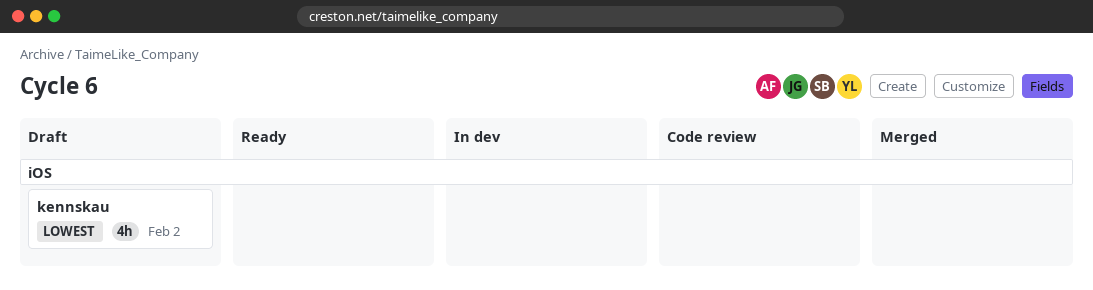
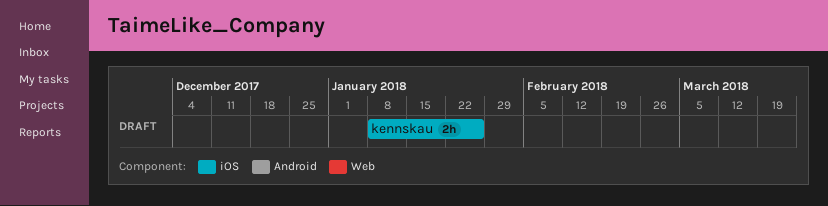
kennskau, estimate: 4h -> 2h
kennskau, due: Feb 2 -> Jan 26

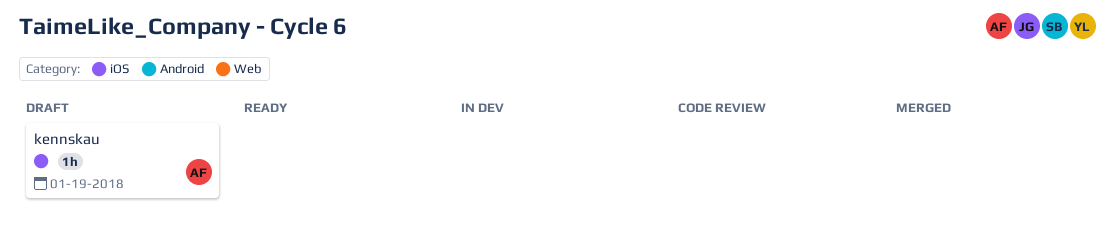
kennskau, estimate: 2h -> 1h
kennskau, due: Jan 26 -> Jan 19

